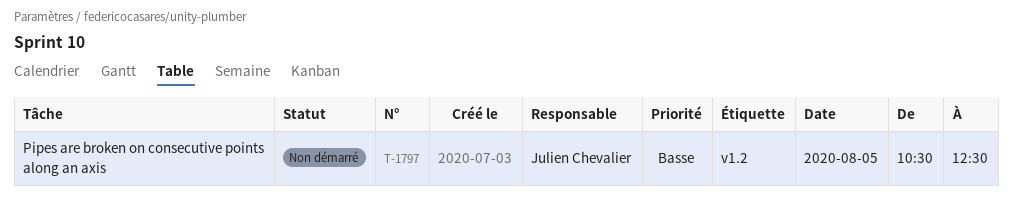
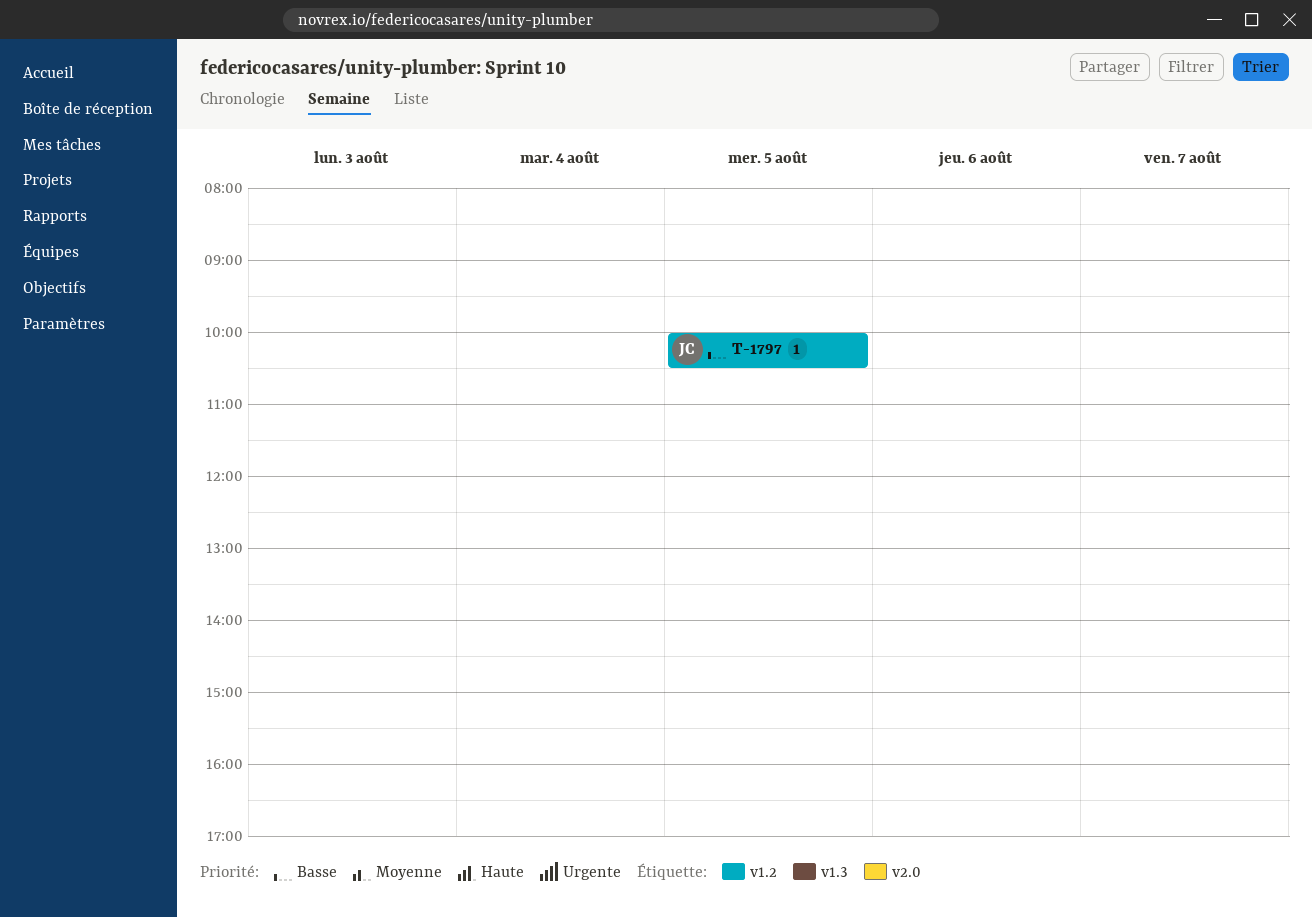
T-1797, begins: 10:30 -> 10:00
T-1797, ends: 12:30 -> 10:30

